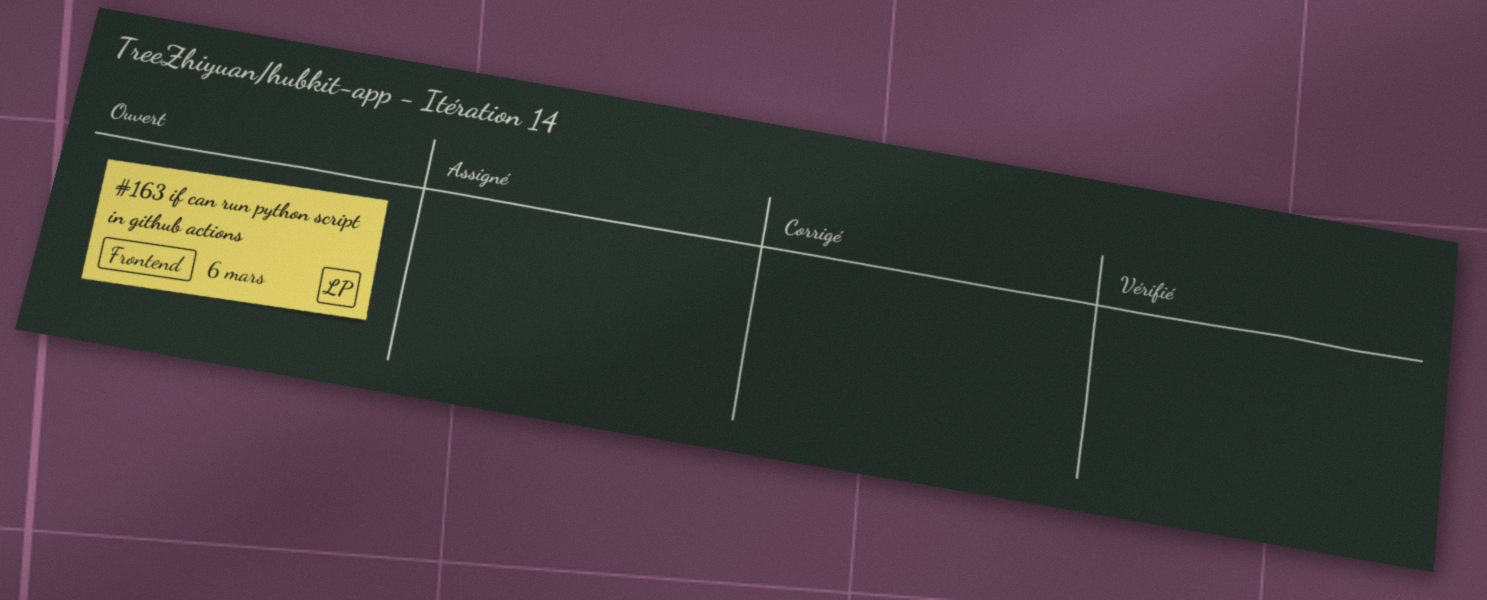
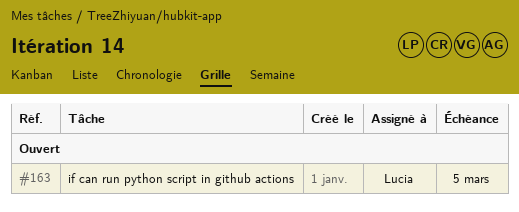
#163, due: Mar 6 -> Mar 5

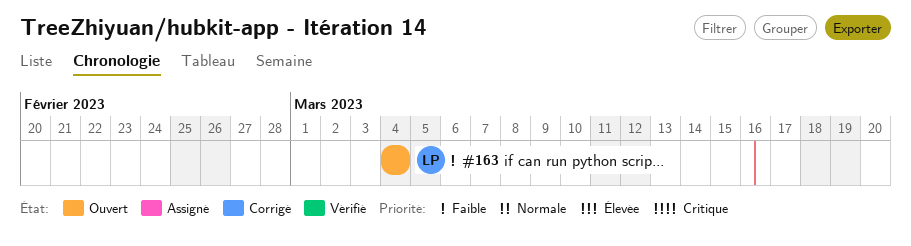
#163, due: Mar 5 -> Mar 4

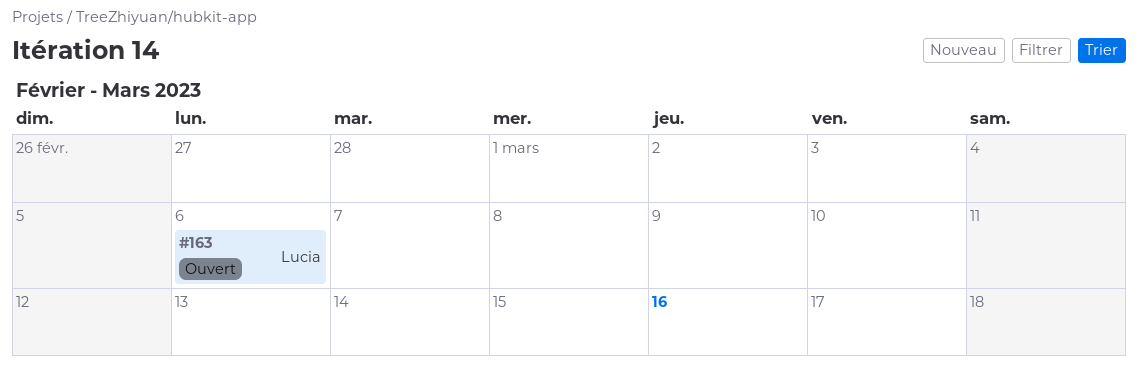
#163, due: Mar 4 -> Mar 6

